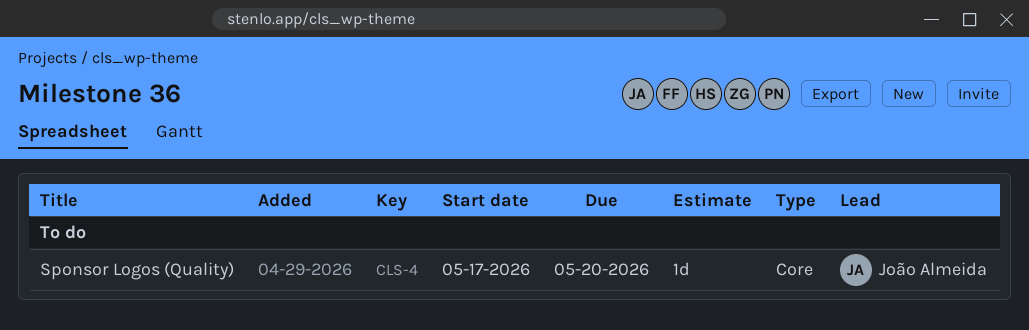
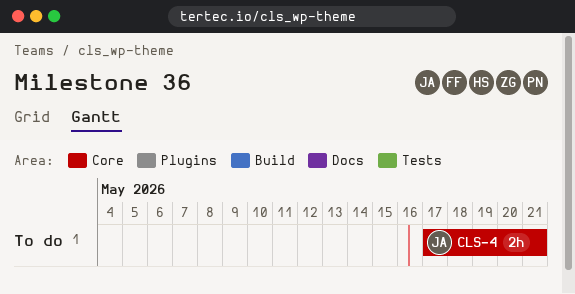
CLS-4, estimate: 1d -> 2h
CLS-4, due: May 20 -> May 21

